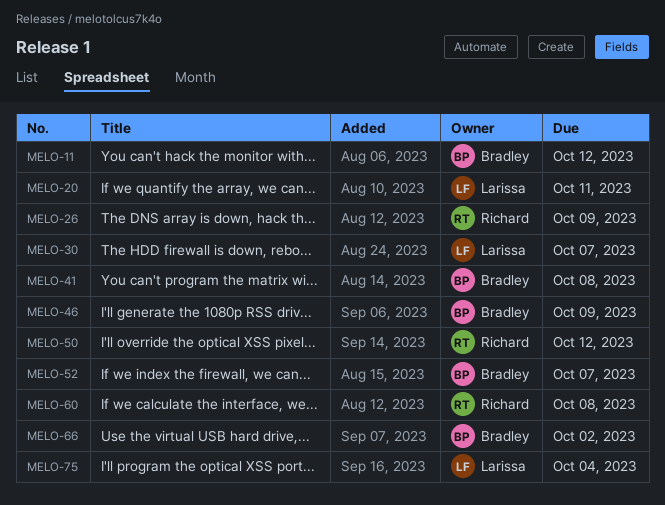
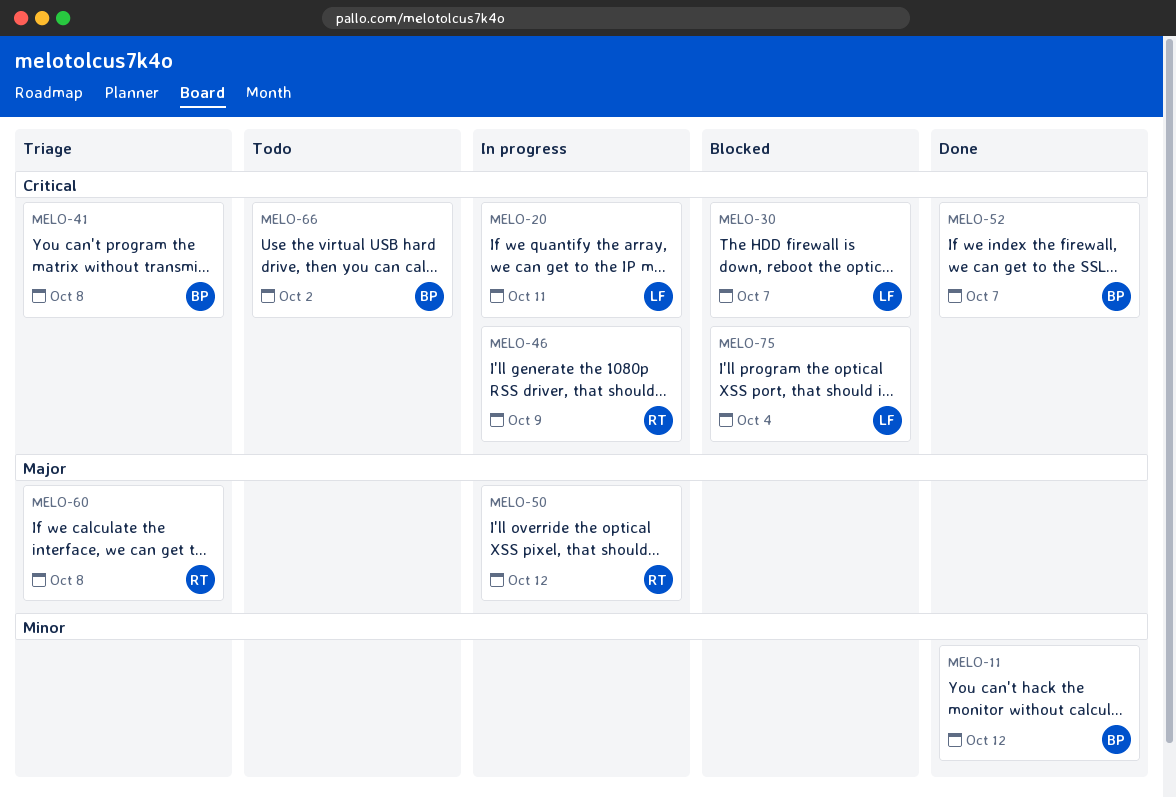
MELO-26: present -> none
MELO-46, owner: Bradley -> Richard

